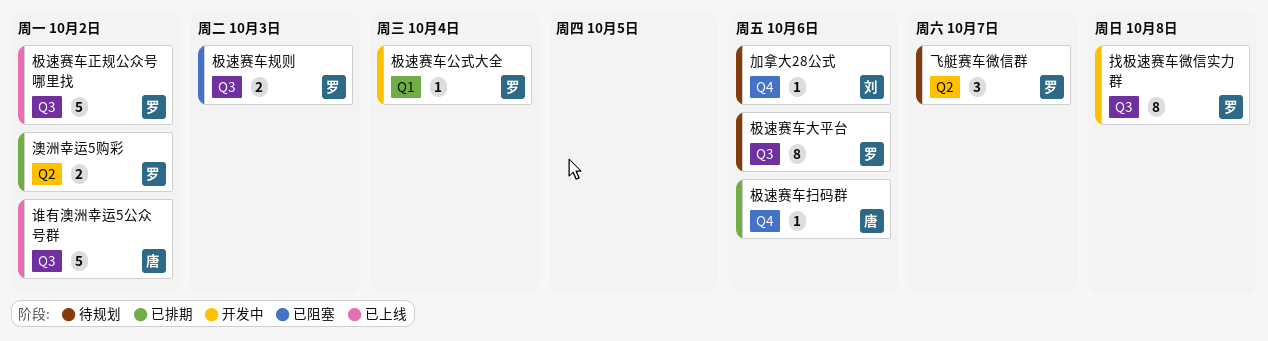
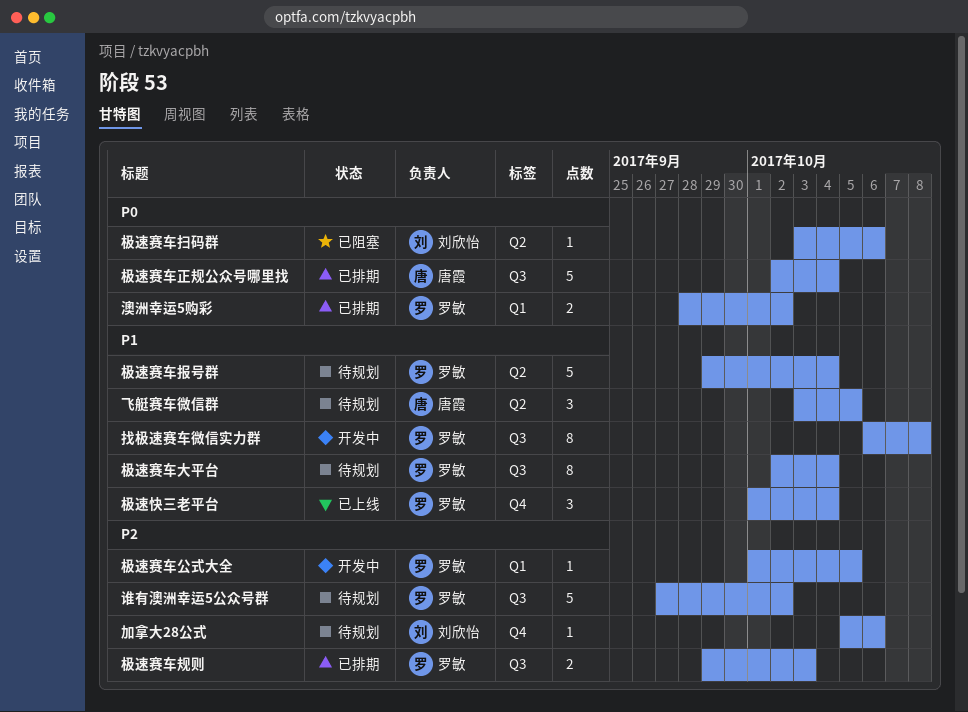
极速快三老平台: none -> present
极速赛车公式大全, due: Oct 4 -> Oct 5
极速赛车大平台, due: Oct 6 -> Oct 4
极速赛车扫码群, status: 已排期 -> 已阻塞
极速赛车扫码群, owner: 唐霞 -> 刘欣怡
极速赛车扫码群, label: Q4 -> Q2
极速赛车报号群: none -> present
极速赛车正规公众号哪里找, status: 已上线 -> 已排期
极速赛车正规公众号哪里找, owner: 罗敏 -> 唐霞
极速赛车正规公众号哪里找, due: Oct 2 -> Oct 4
极速赛车规则, status: 已阻塞 -> 已排期
澳洲幸运5购彩, label: Q2 -> Q1
谁有澳洲幸运5公众号群, status: 已上线 -> 待规划
谁有澳洲幸运5公众号群, owner: 唐霞 -> 罗敏
飞艇赛车微信群, owner: 罗敏 -> 唐霞
飞艇赛车微信群, due: Oct 7 -> Oct 5

